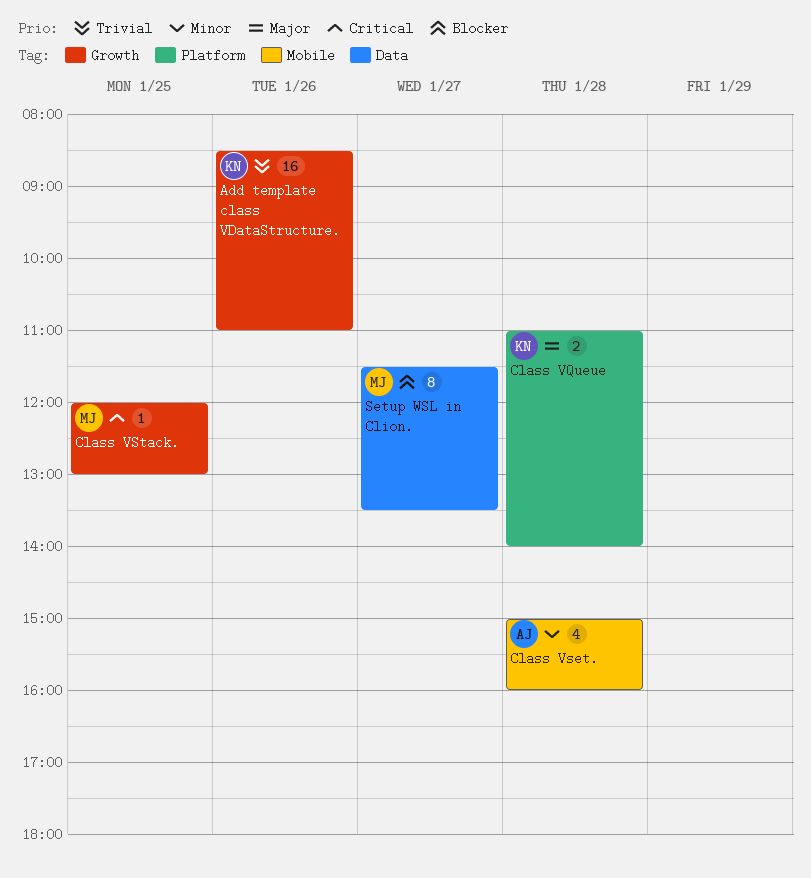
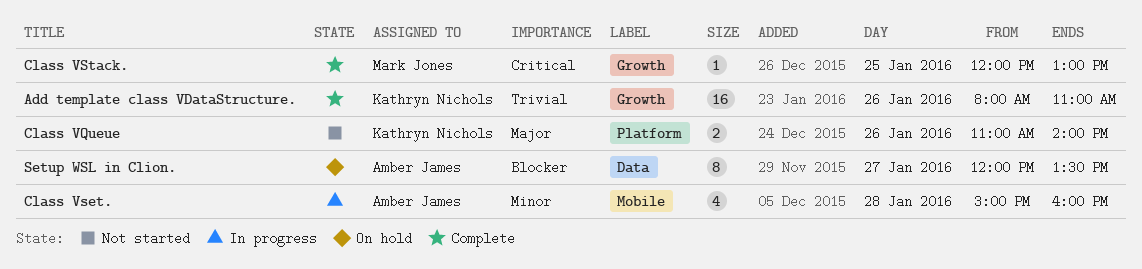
Add template class VDataStructure., begins: 08:30 -> 08:00
Class VQueue, day: Jan 28 -> Jan 26
Setup WSL in Clion., owner: Mark Jones -> Amber James
Setup WSL in Clion., begins: 11:30 -> 12:00

